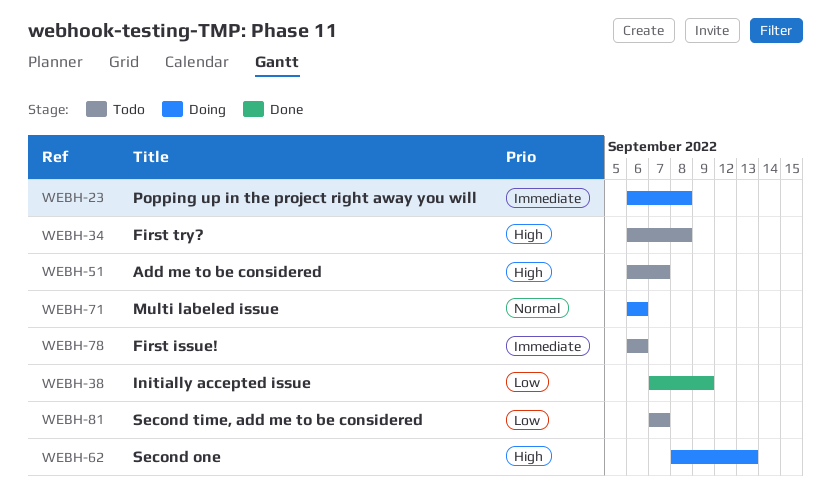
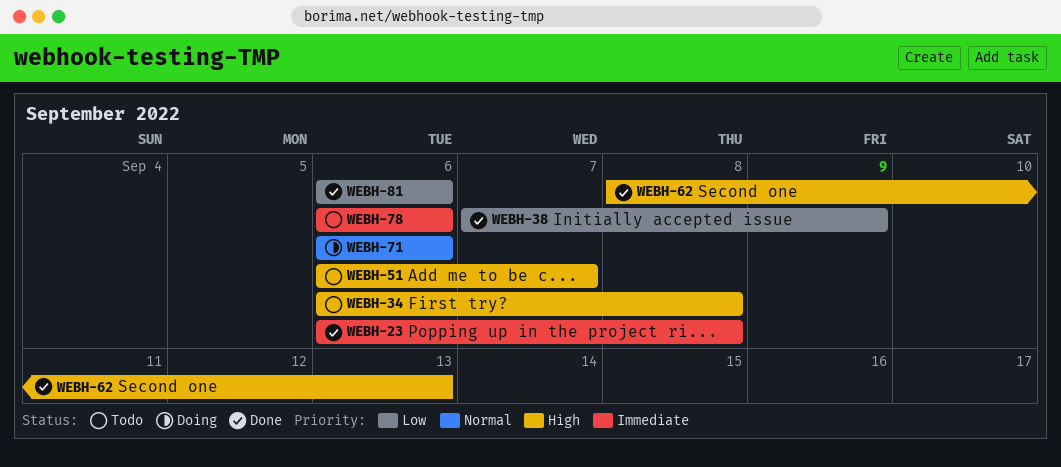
WEBH-23, status: Doing -> Done
WEBH-62, status: Doing -> Done
WEBH-81, status: Todo -> Done
WEBH-81, start: Sep 7 -> Sep 6
WEBH-81, due: Sep 7 -> Sep 6

